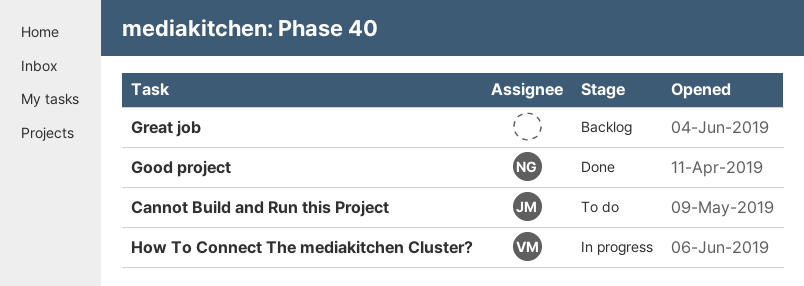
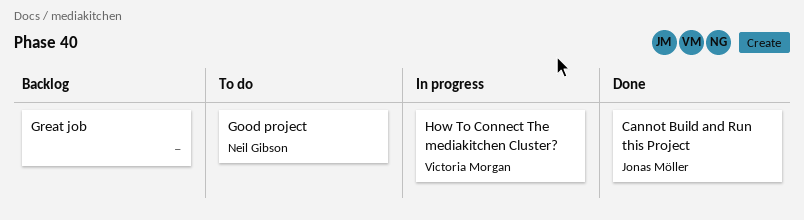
Cannot Build and Run this Project, status: To do -> Done
Good project, status: Done -> To do

